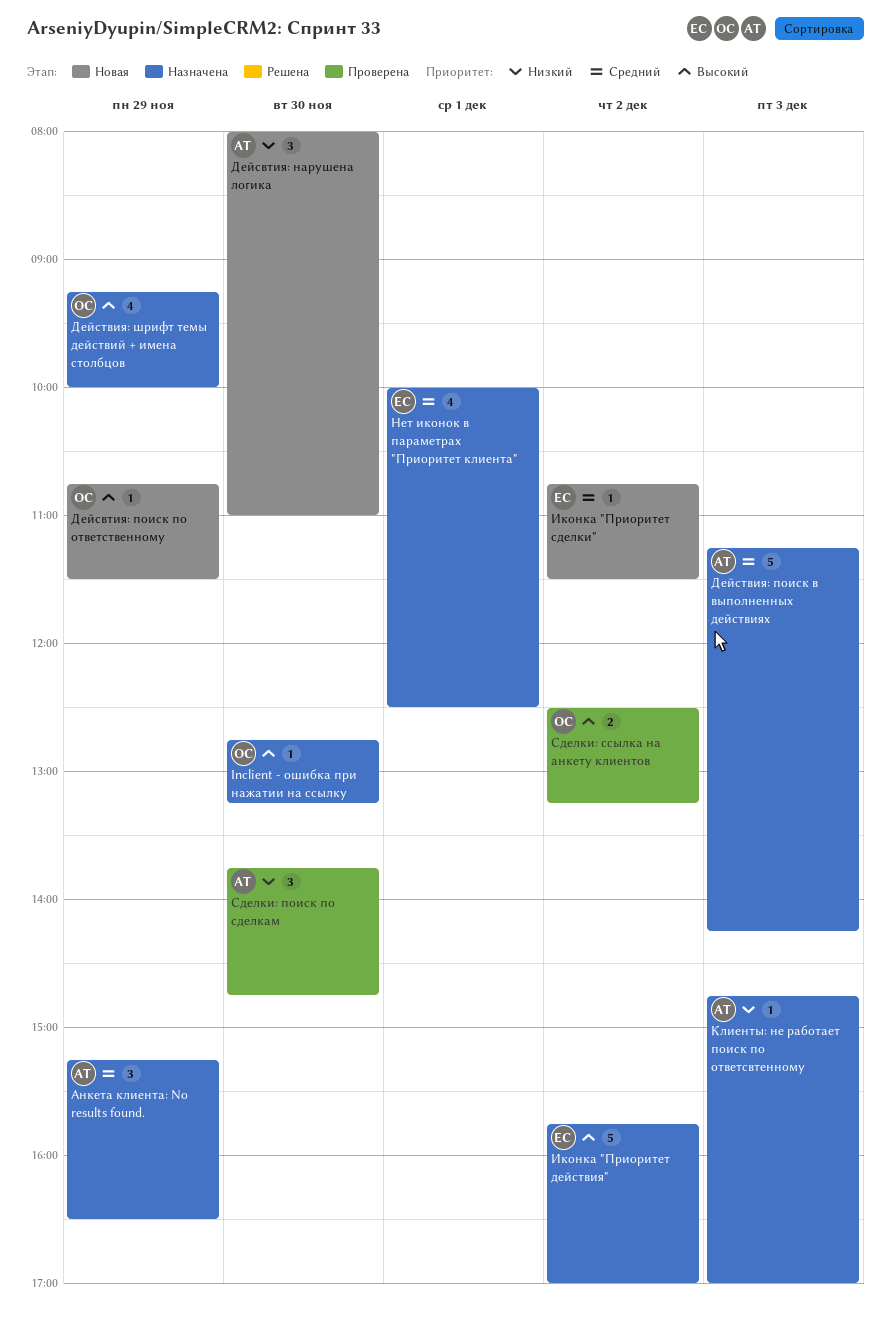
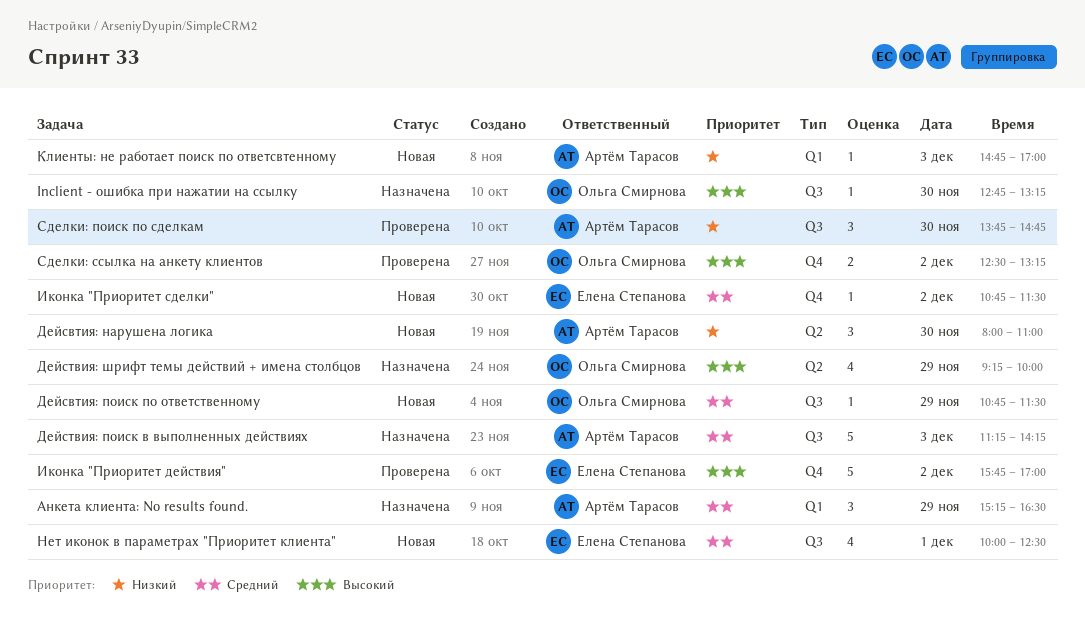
Дейсвтия: поиск по ответственному, priority: Высокий -> Средний
Иконка "Приоритет действия", status: Назначена -> Проверена
Клиенты: не работает поиск по ответсвтенному, status: Назначена -> Новая
Нет иконок в параметрах "Приоритет клиента", status: Назначена -> Новая

